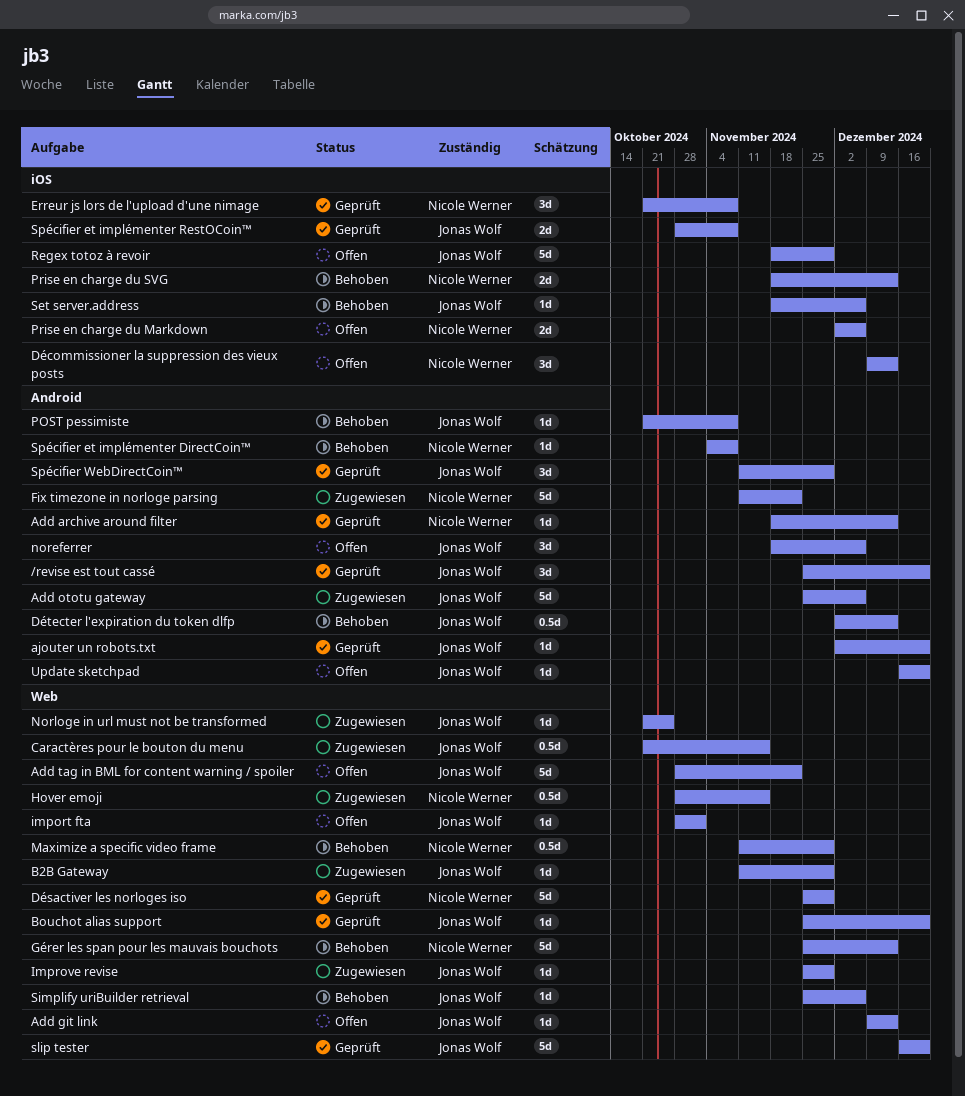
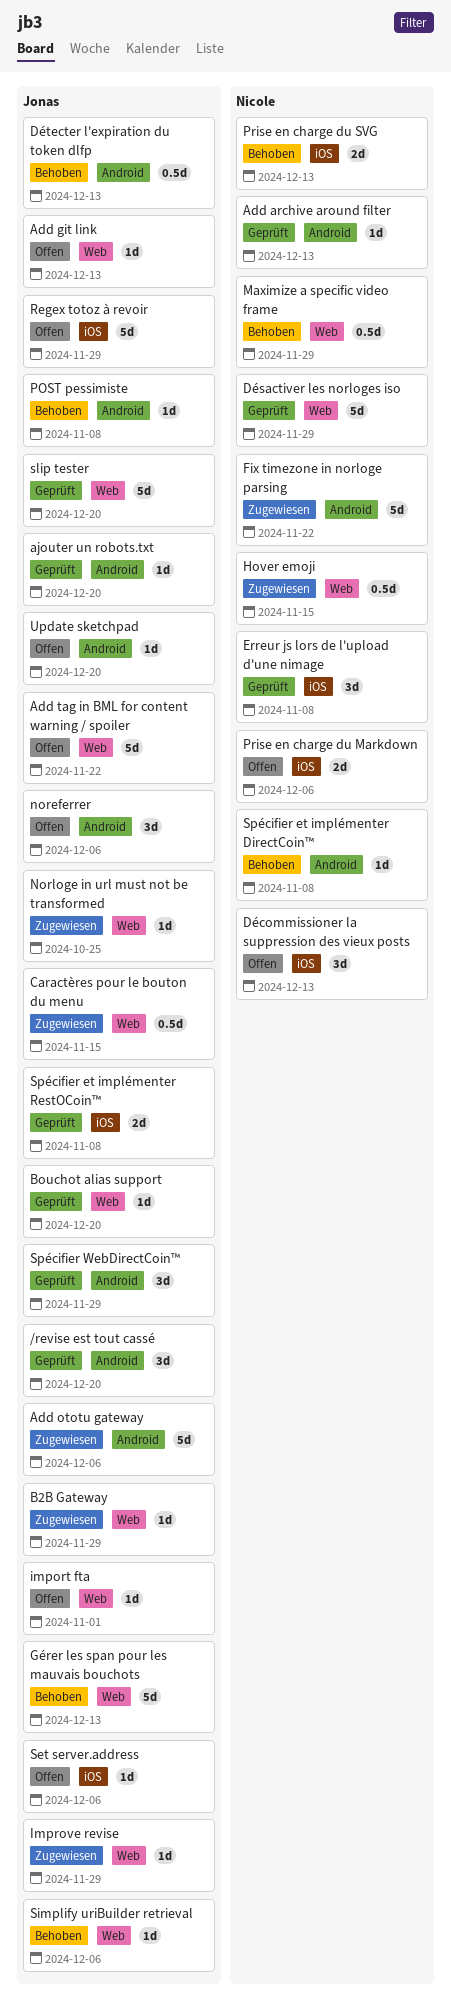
Gérer les span pour les mauvais bouchots, owner: Nicole Werner -> Jonas Wolf
Set server.address, status: Behoben -> Offen

